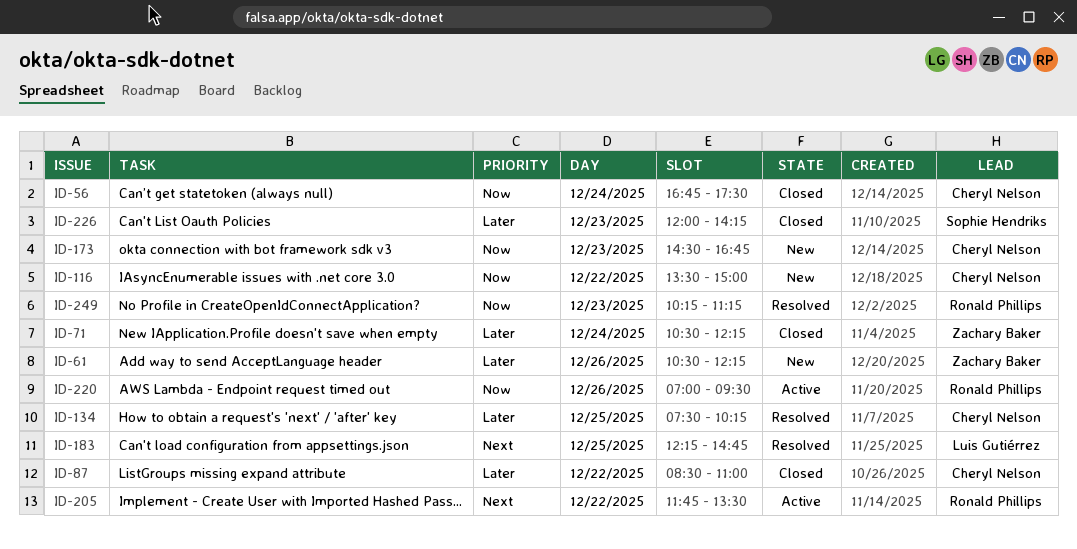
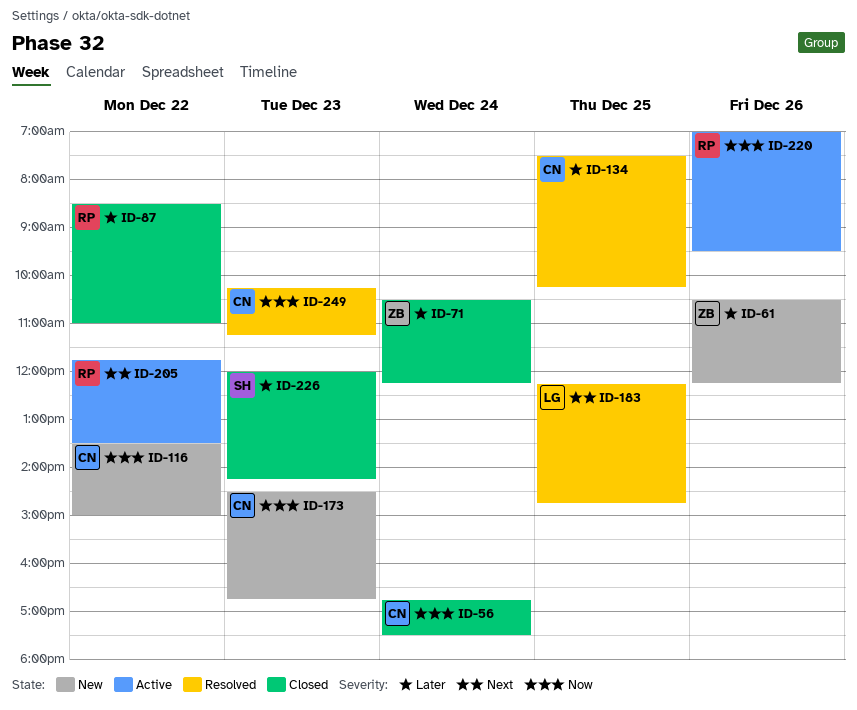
ID-87, owner: Cheryl Nelson -> Ronald Phillips
ID-249, owner: Ronald Phillips -> Cheryl Nelson

